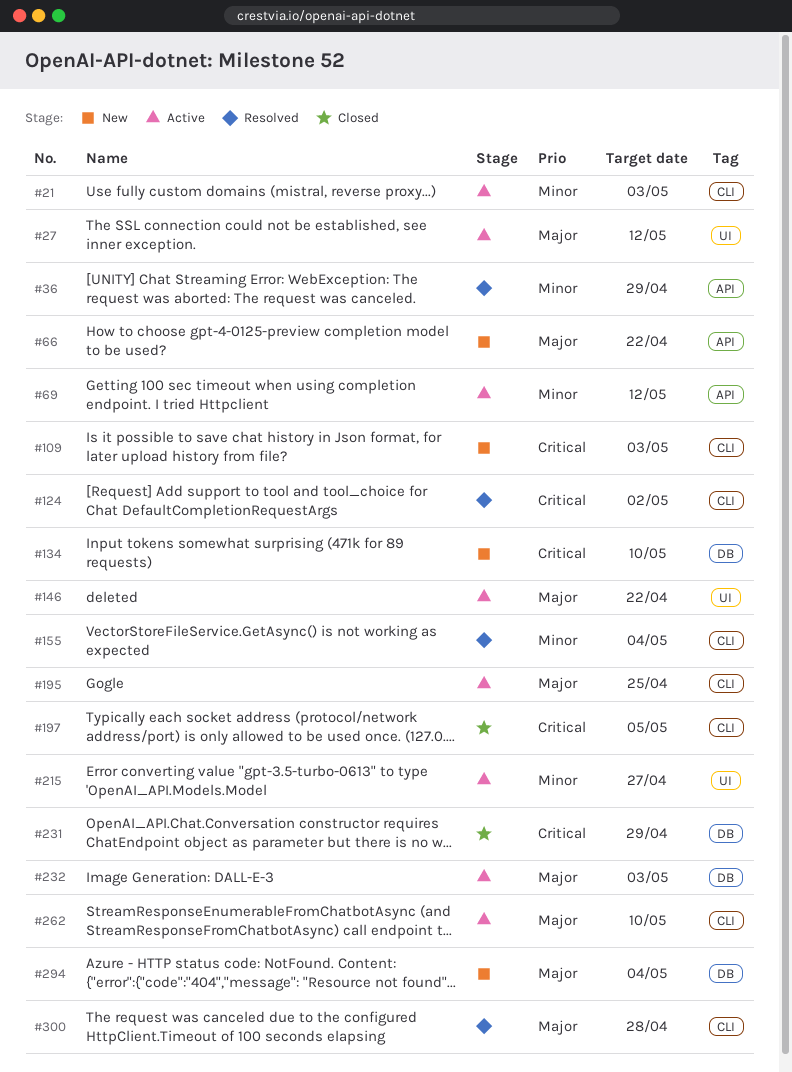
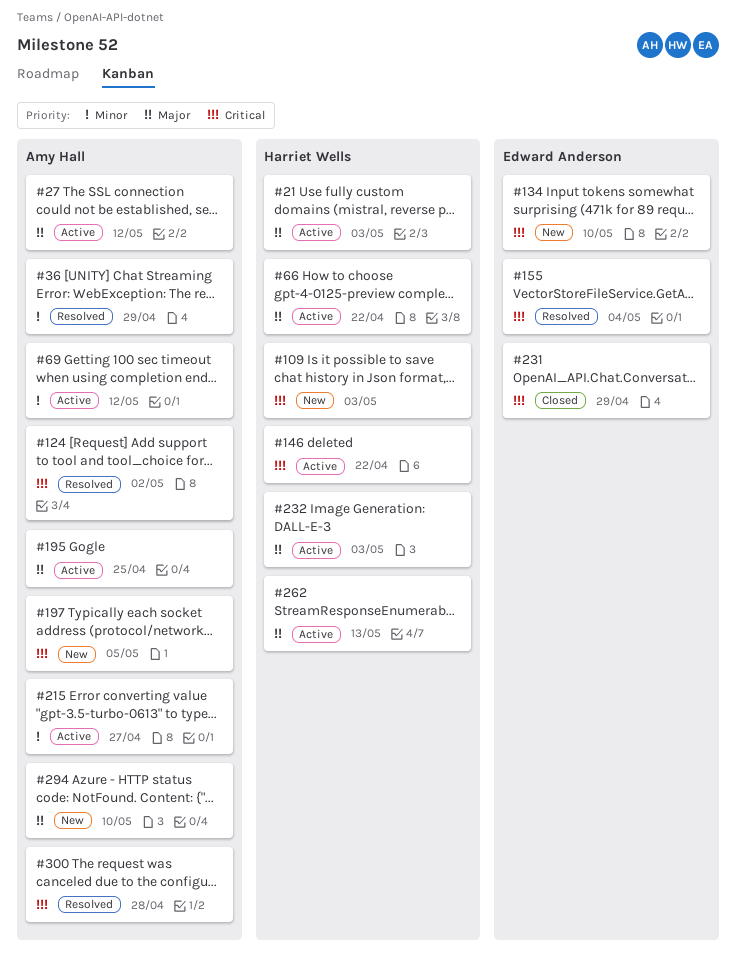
#21, priority: Minor -> Major
#66, status: New -> Active
#146, priority: Major -> Critical
#155, priority: Minor -> Critical
#197, status: Closed -> New
#262, due: May 10 -> May 13
#294, due: May 4 -> May 10
#300, priority: Major -> Critical

